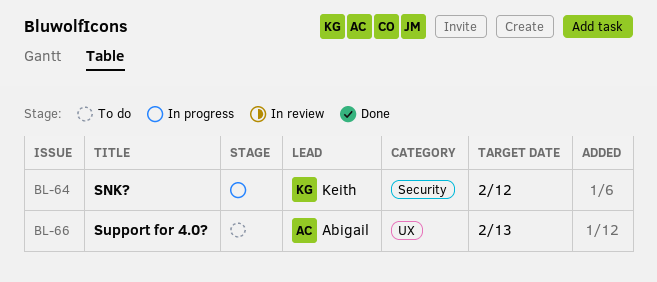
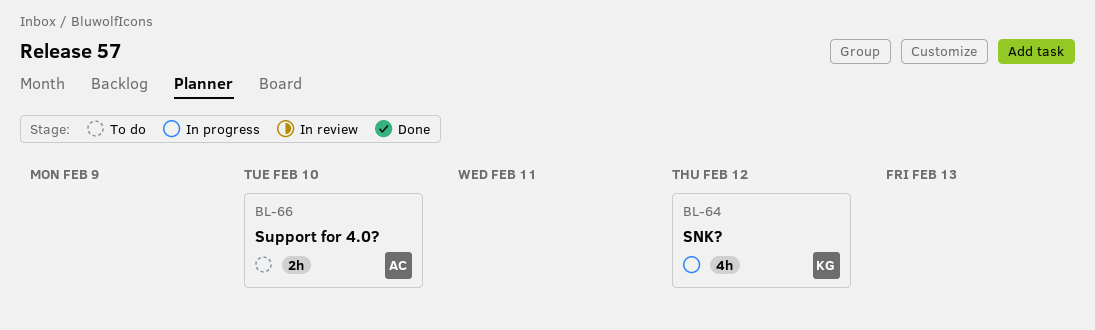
BL-66, due: Feb 13 -> Feb 10

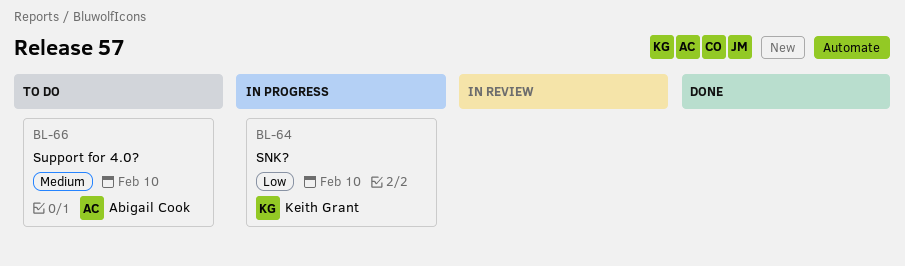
BL-64, due: Feb 12 -> Feb 10

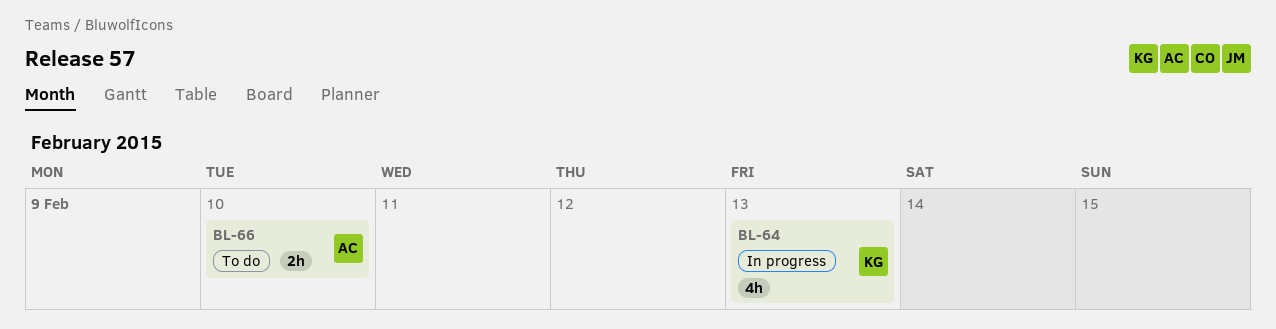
BL-64, due: Feb 10 -> Feb 13

